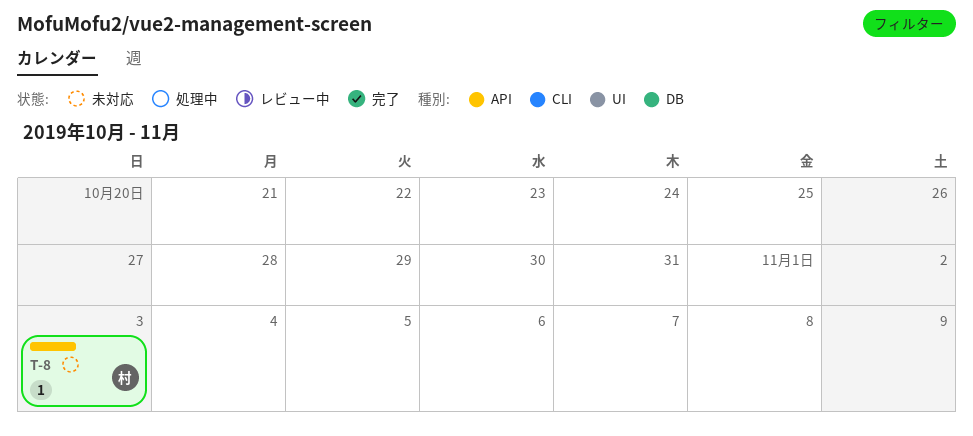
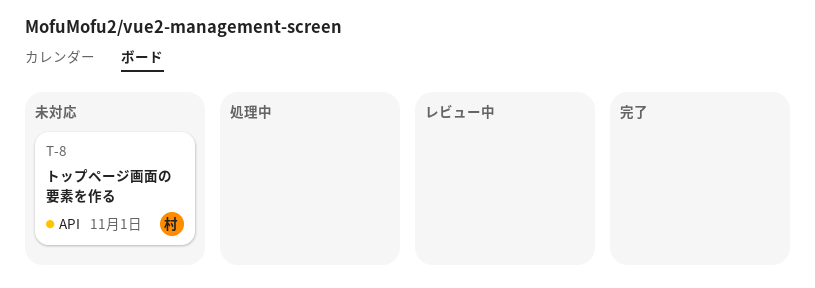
T-8, due: Nov 3 -> Nov 1

